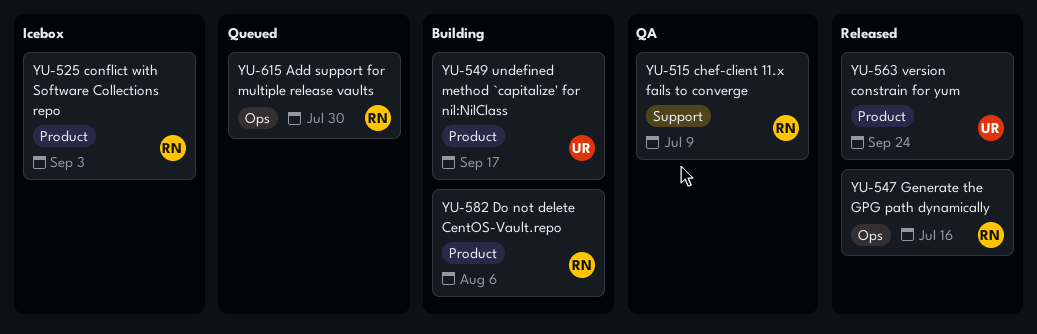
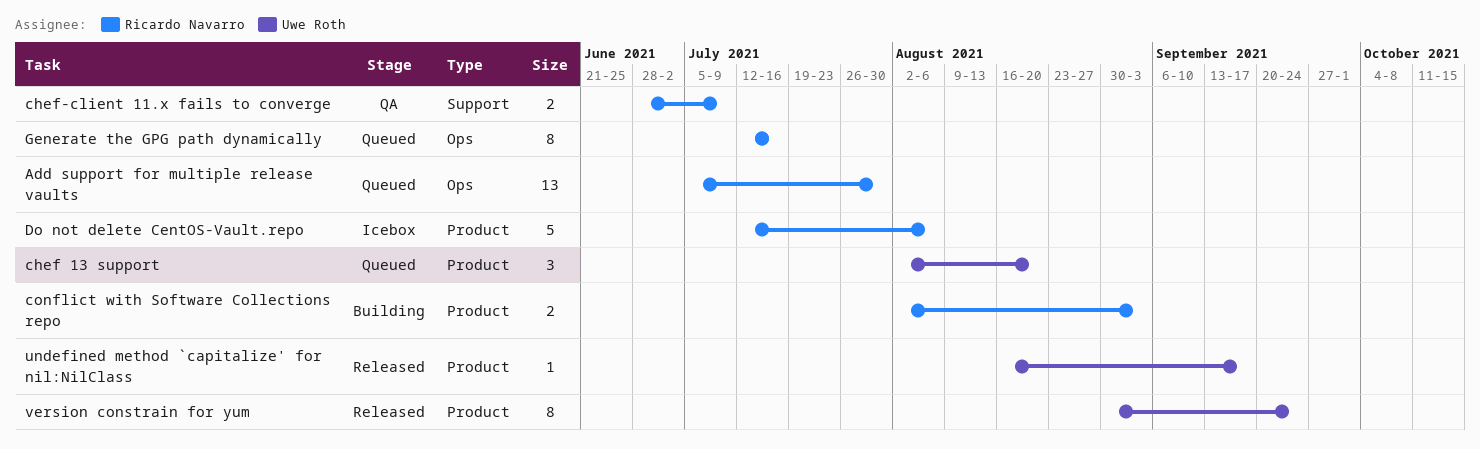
chef 13 support: none -> present
conflict with Software Collections repo, status: Icebox -> Building
Do not delete CentOS-Vault.repo, status: Building -> Icebox
Generate the GPG path dynamically, status: Released -> Queued
undefined method `capitalize' for nil:NilClass, status: Building -> Released

